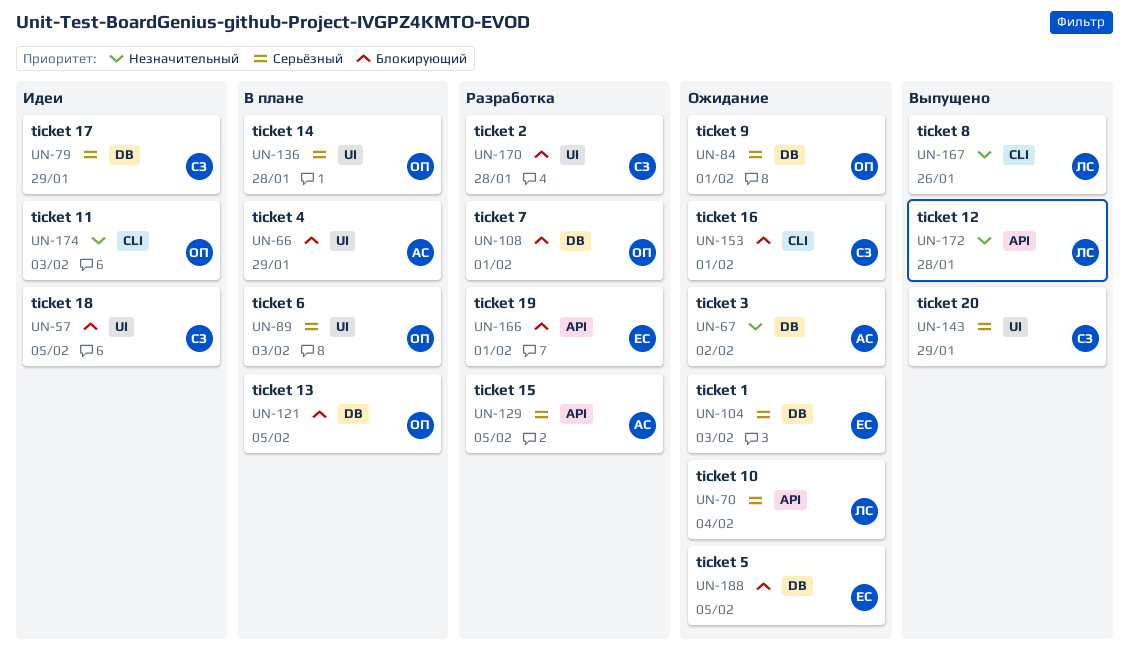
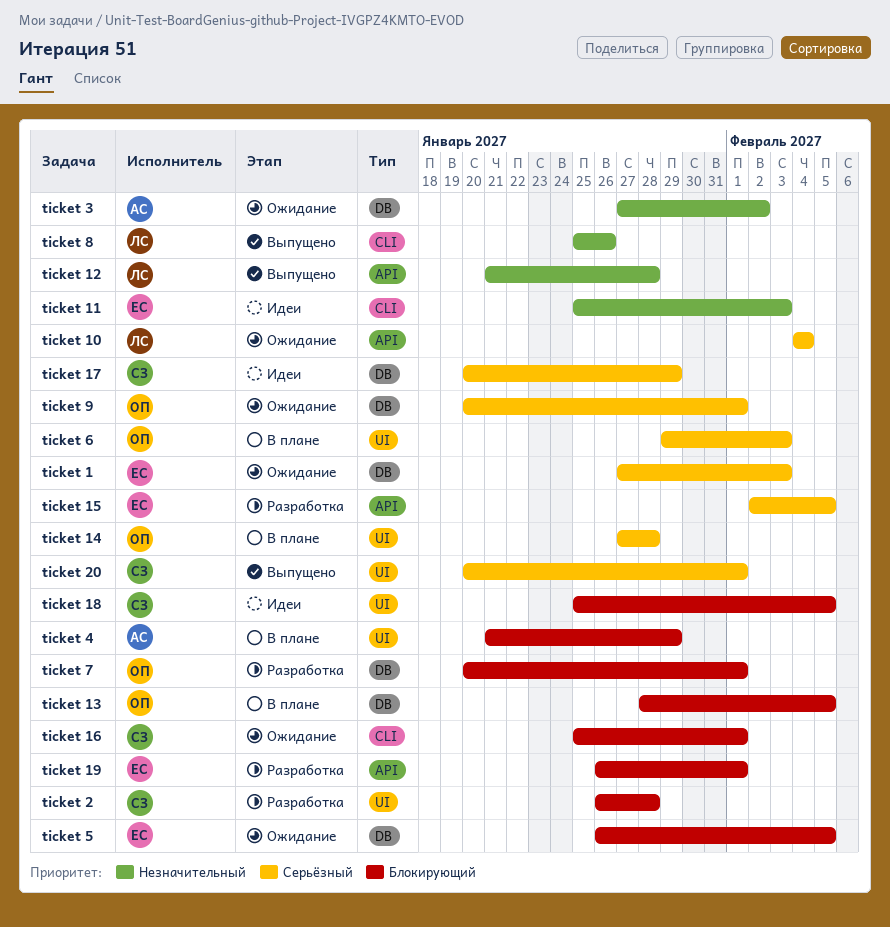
ticket 11, owner: ОП -> ЕС
ticket 15, owner: АС -> ЕС
ticket 20, due: Jan 29 -> Feb 1

